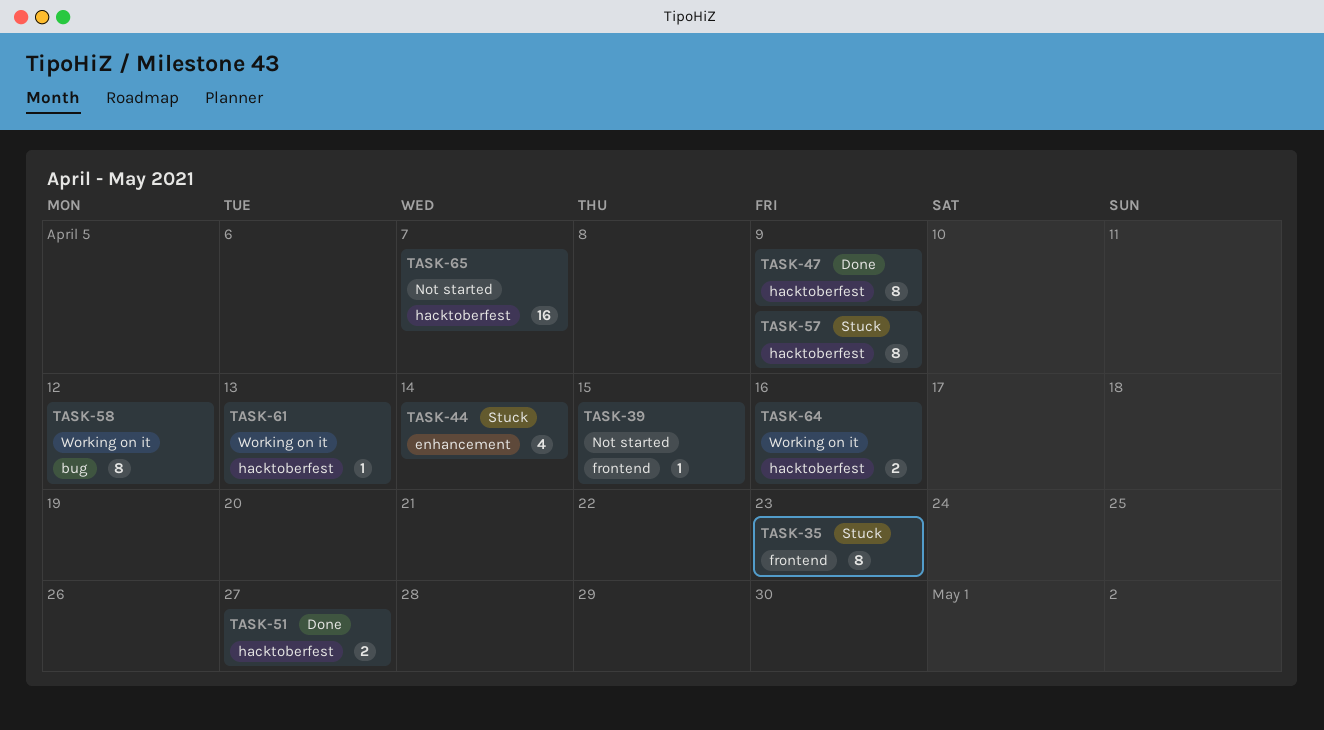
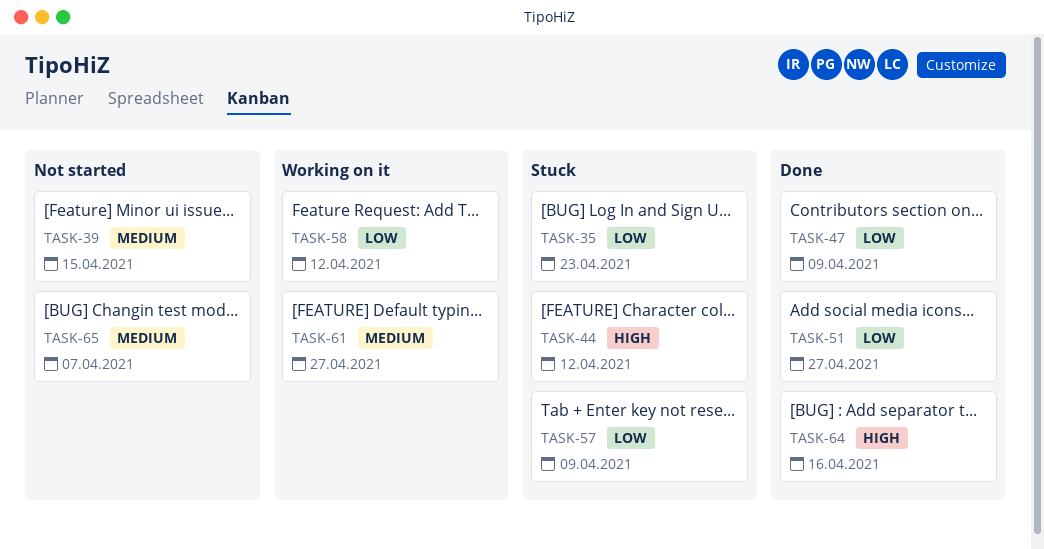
TASK-44, due: Apr 14 -> Apr 12
TASK-61, due: Apr 13 -> Apr 27
TASK-64, status: Working on it -> Done

